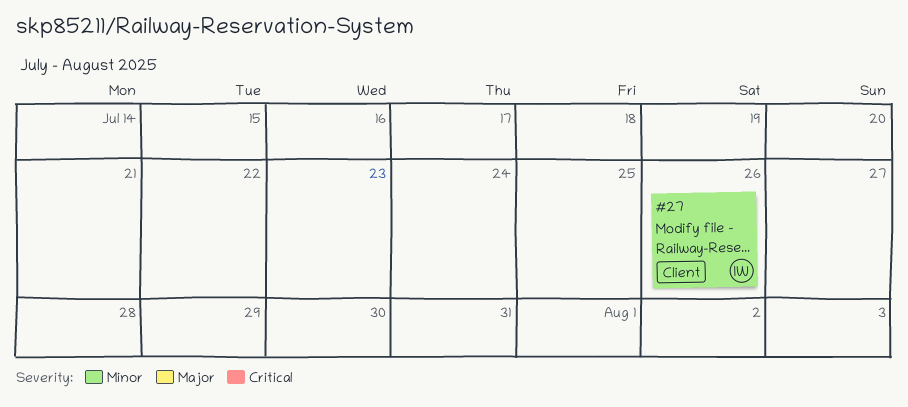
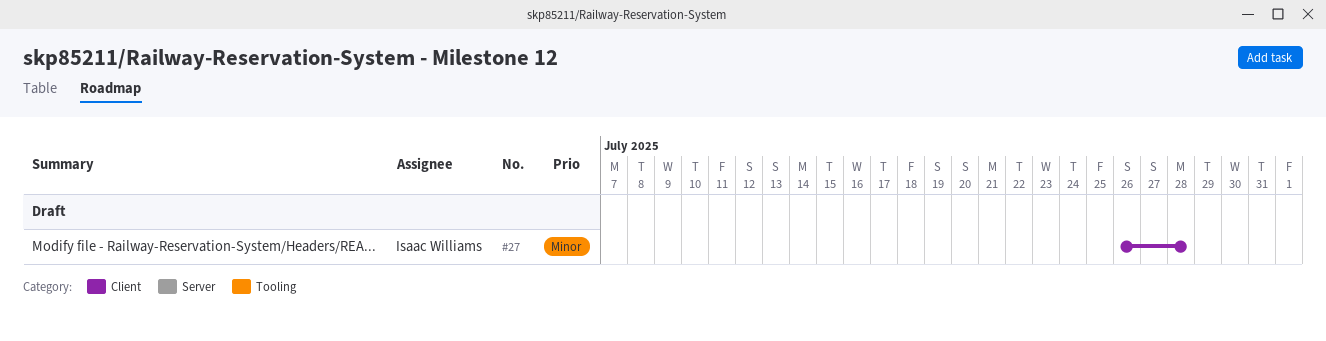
#27, due: Jul 26 -> Jul 28

